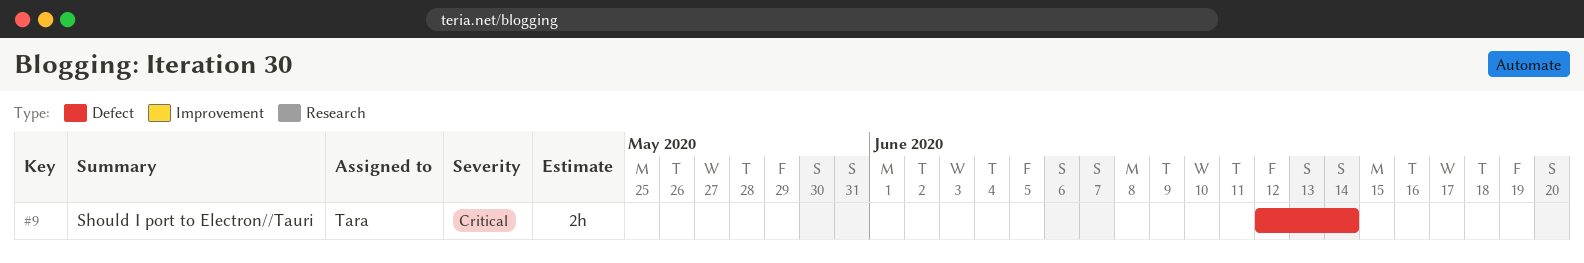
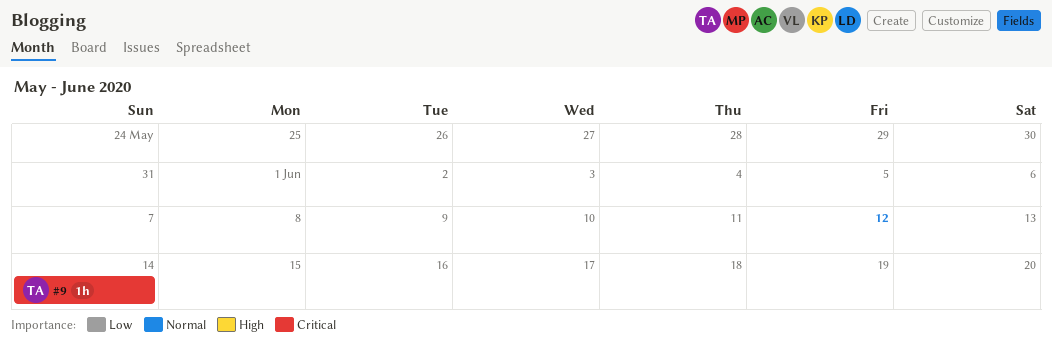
#9, estimate: 2h -> 1h
#9, start: Jun 12 -> Jun 14

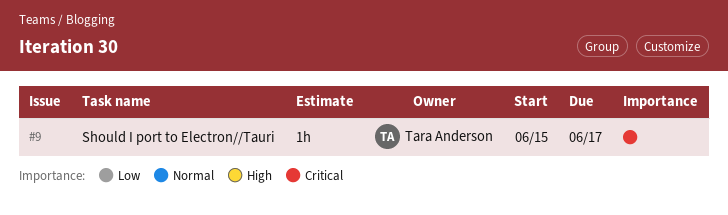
#9, start: Jun 14 -> Jun 15
#9, due: Jun 14 -> Jun 17

